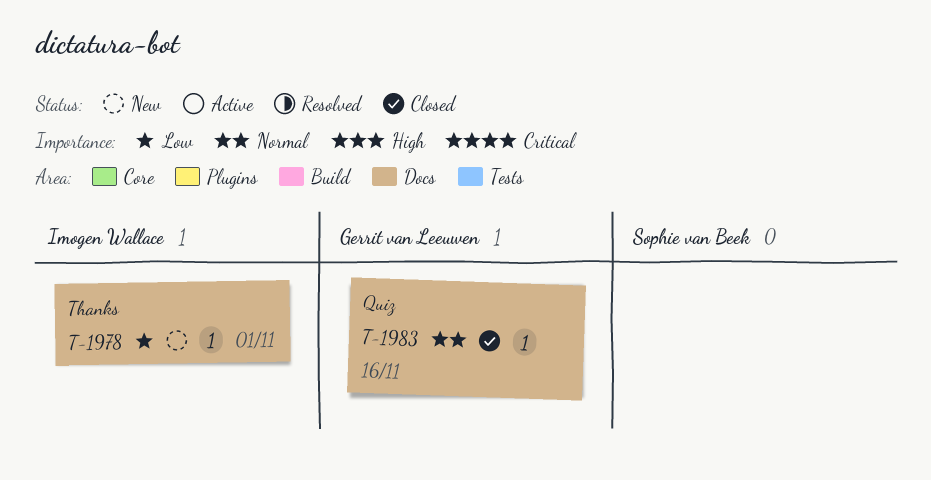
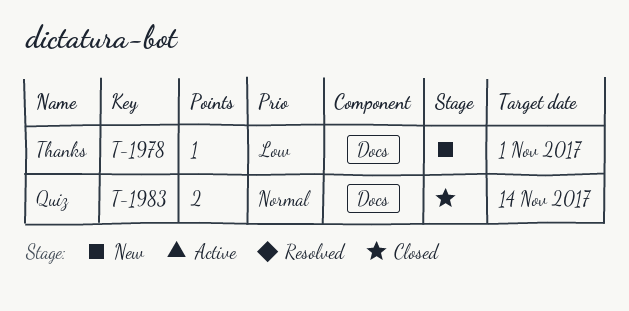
T-1983, estimate: 1 -> 2
T-1983, due: Nov 16 -> Nov 14

